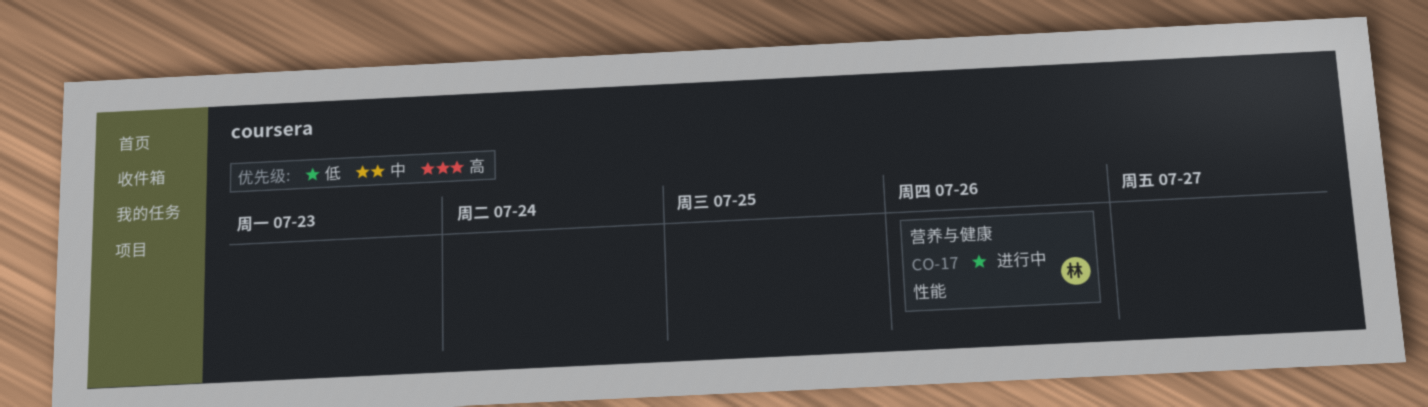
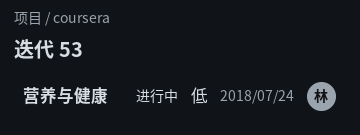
营养与健康, due: Jul 26 -> Jul 24

